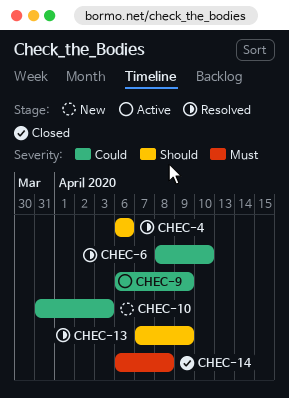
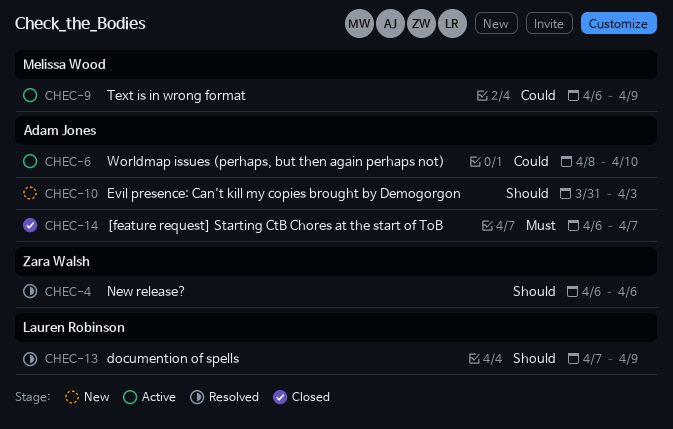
CHEC-6, status: Resolved -> Active
CHEC-10, priority: Could -> Should
CHEC-14, due: Apr 8 -> Apr 7

